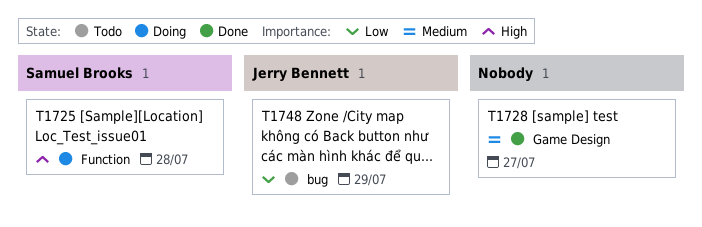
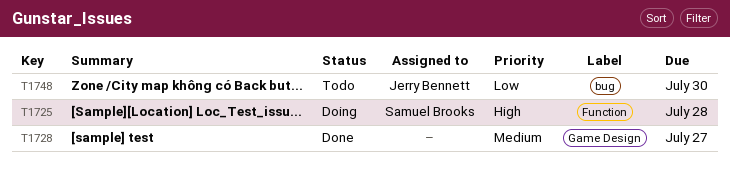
T1748, due: Jul 29 -> Jul 30

